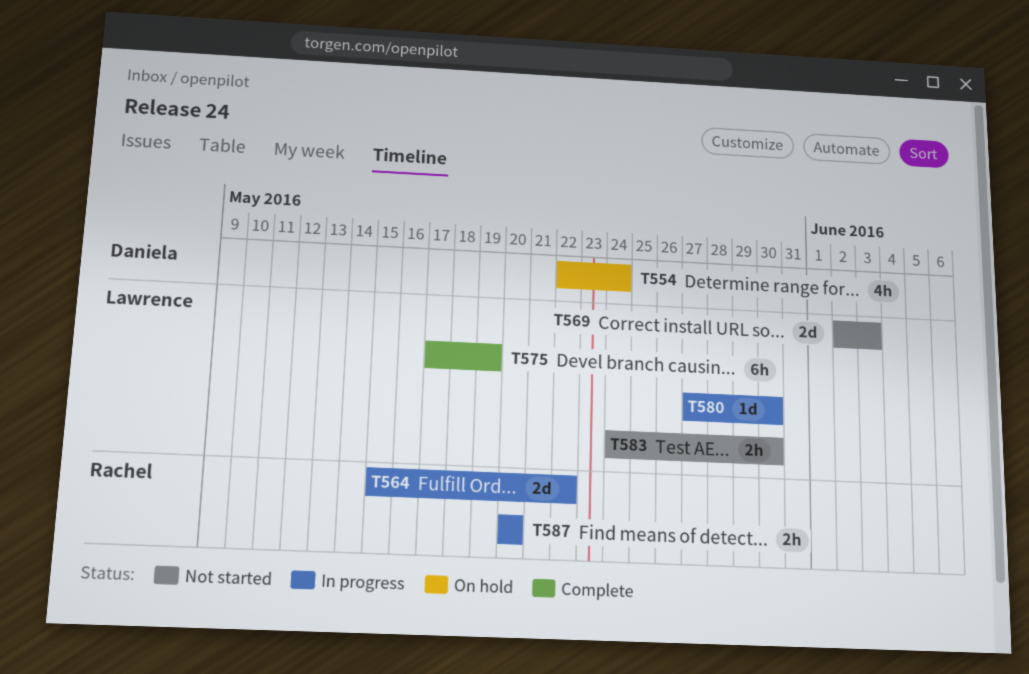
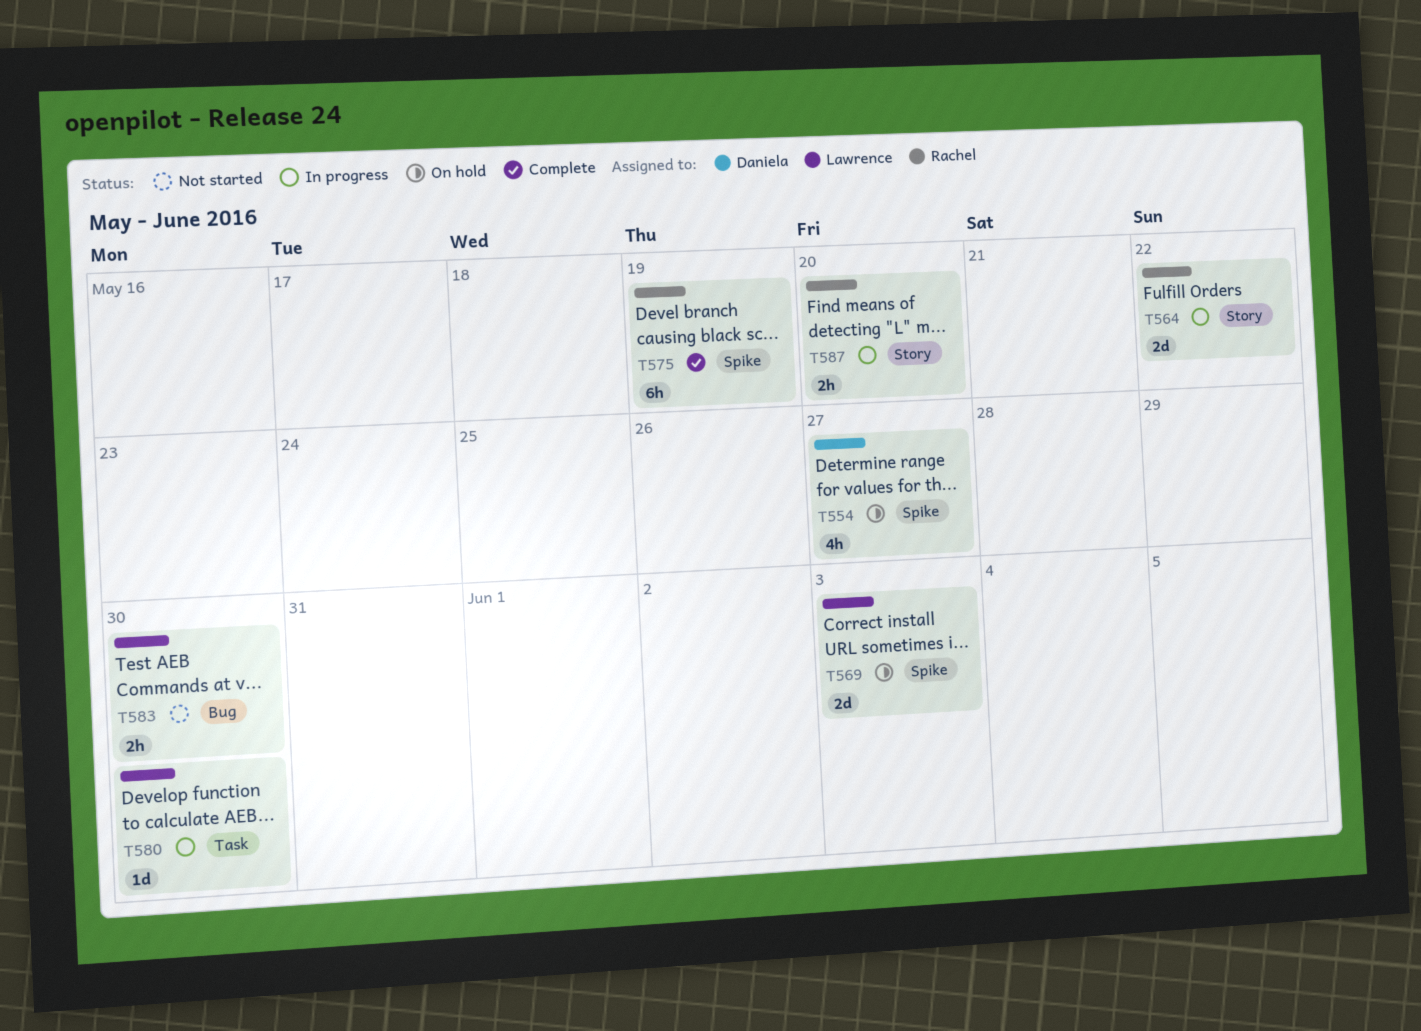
T554, due: May 24 -> May 27
T569, status: Not started -> On hold
T575, owner: Lawrence -> Rachel

